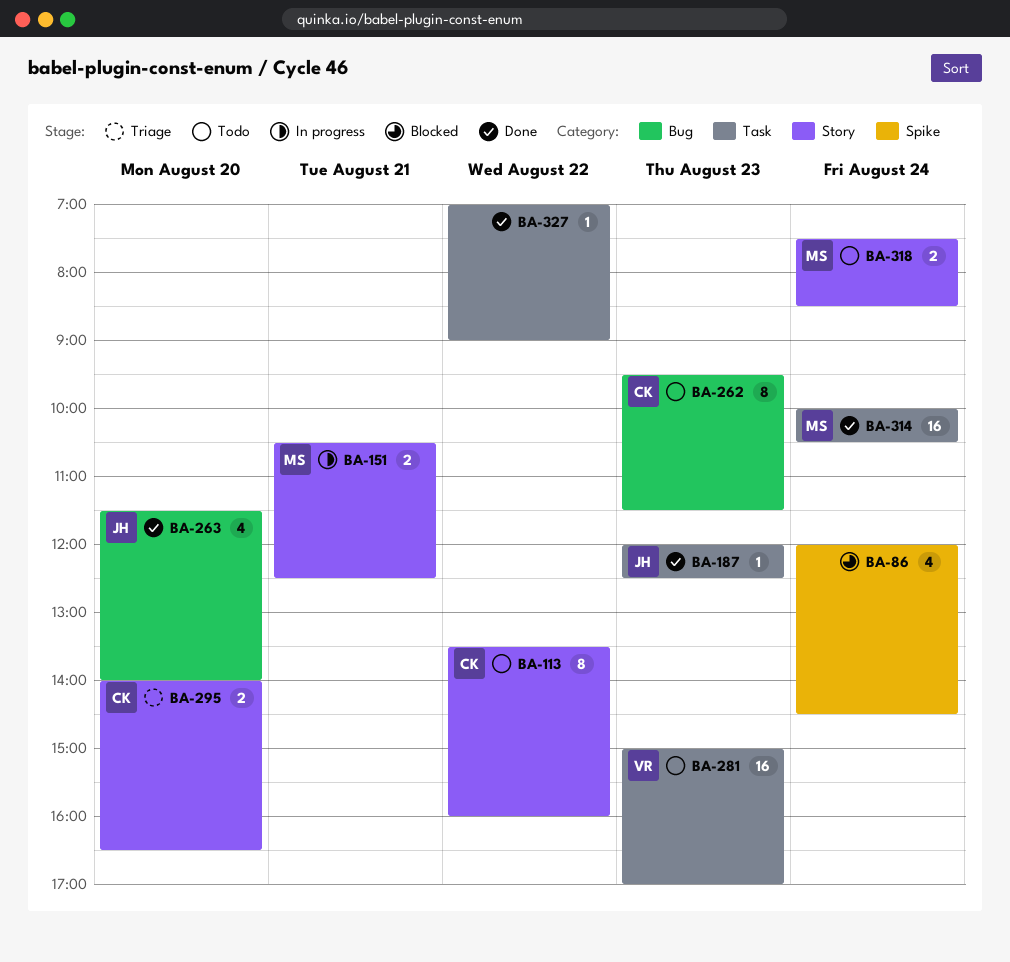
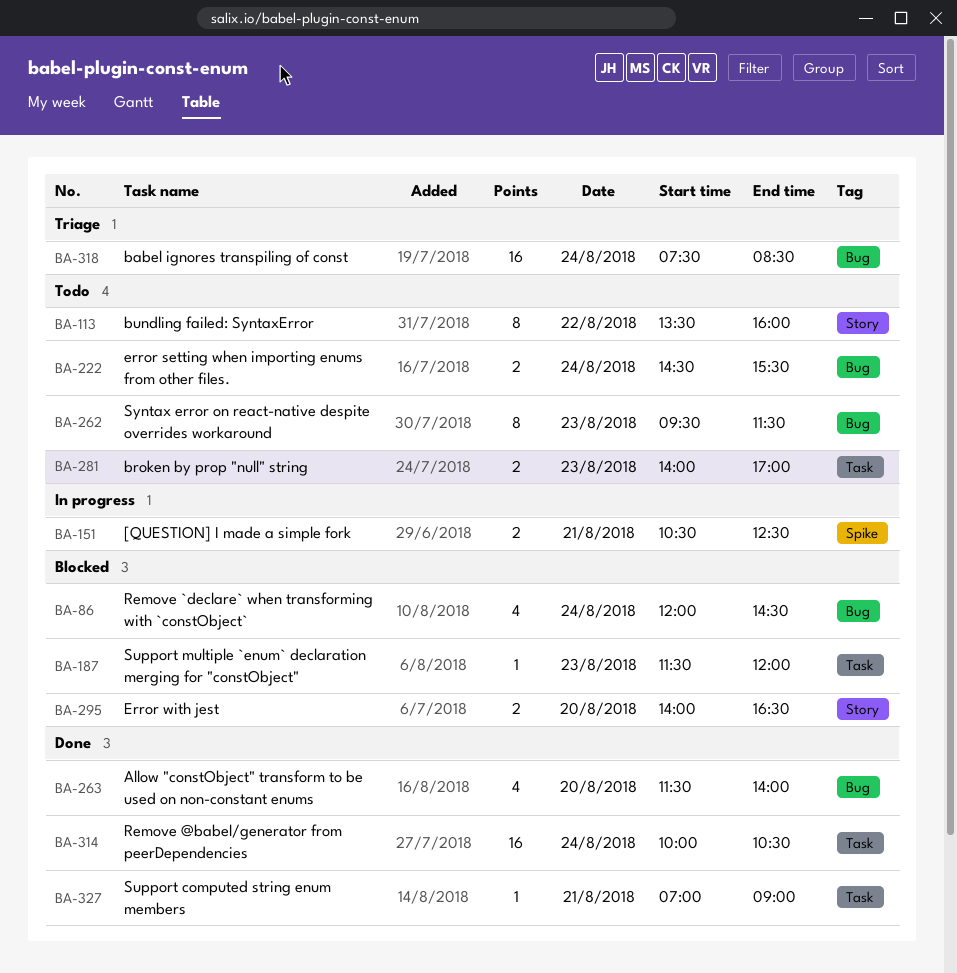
BA-86, label: Spike -> Bug
BA-151, label: Story -> Spike
BA-187, status: Done -> Blocked
BA-187, begins: 12:00 -> 11:30
BA-187, ends: 12:30 -> 12:00
BA-222: none -> present
BA-281, estimate: 16 -> 2
BA-281, begins: 15:00 -> 14:00
BA-295, status: Triage -> Blocked
BA-318, status: Todo -> Triage
BA-318, label: Story -> Bug
BA-318, estimate: 2 -> 16
BA-327, day: Aug 22 -> Aug 21

